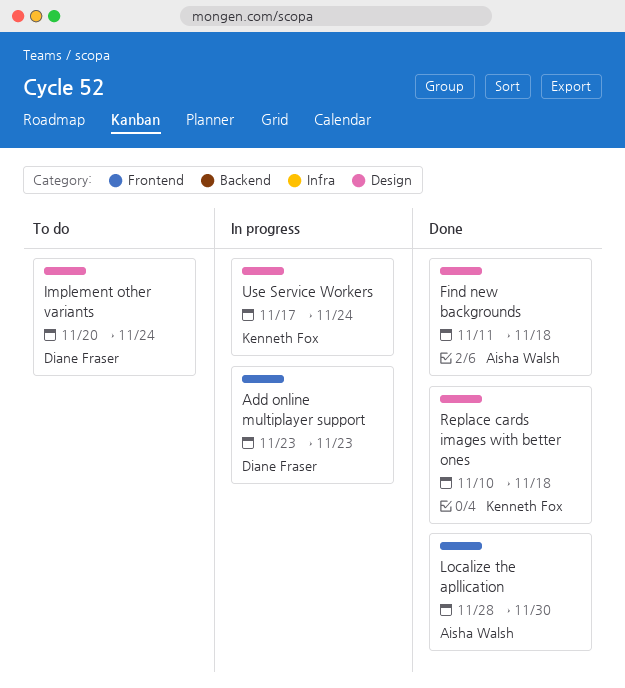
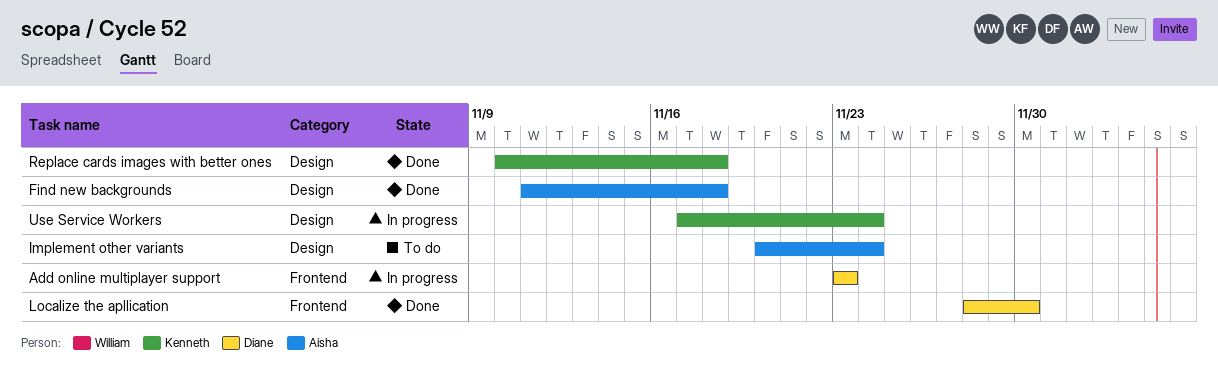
Implement other variants, owner: Diane Fraser -> Aisha Walsh
Localize the apllication, owner: Aisha Walsh -> Diane Fraser

